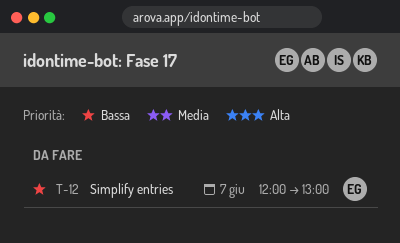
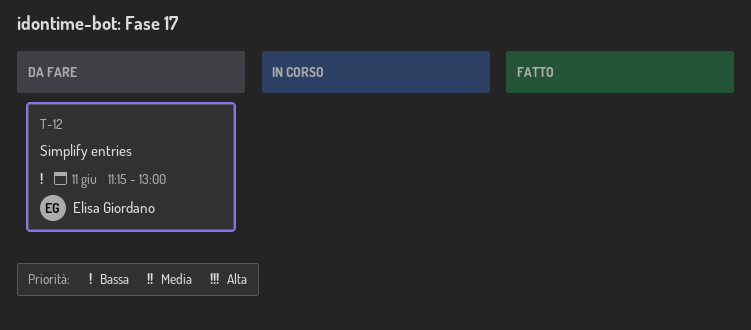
T-12, day: Jun 7 -> Jun 11
T-12, begins: 12:00 -> 11:15

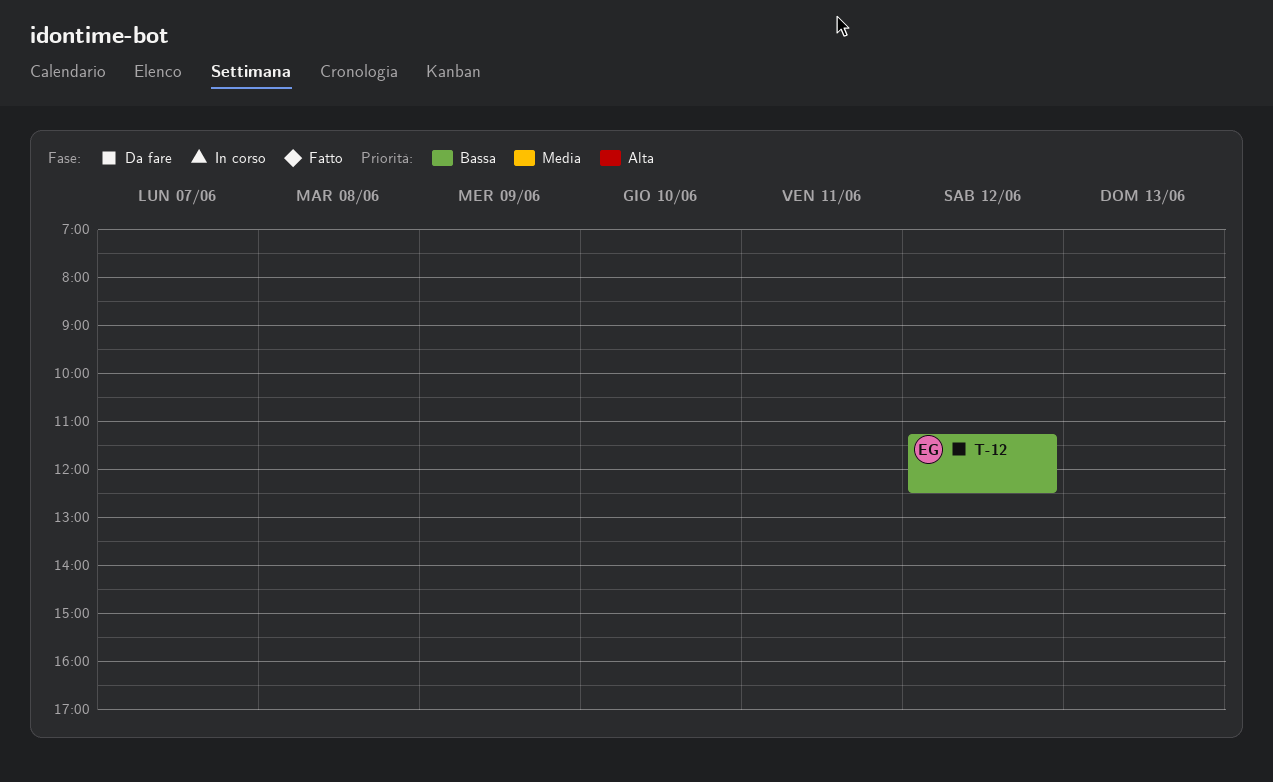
T-12, day: Jun 11 -> Jun 12
T-12, ends: 13:00 -> 12:30

